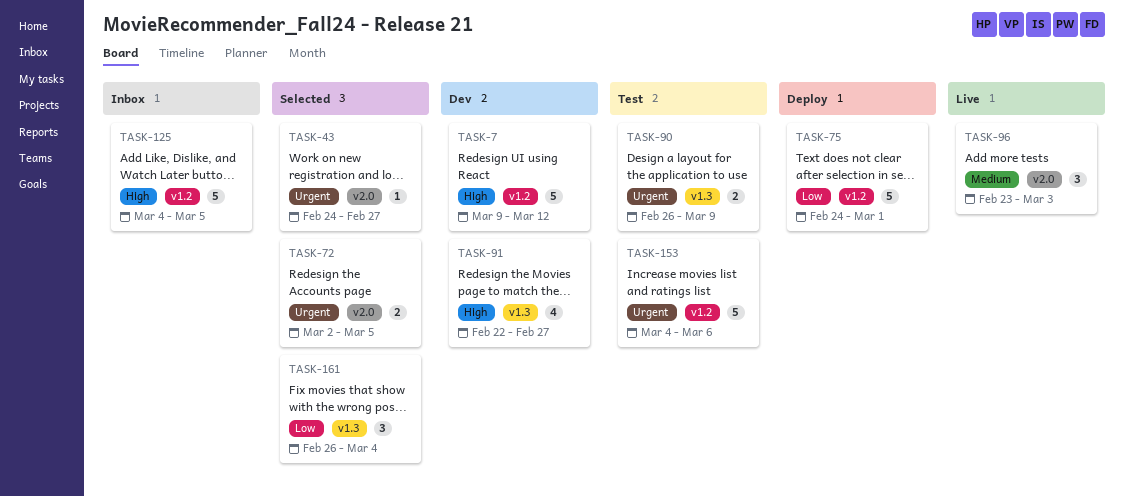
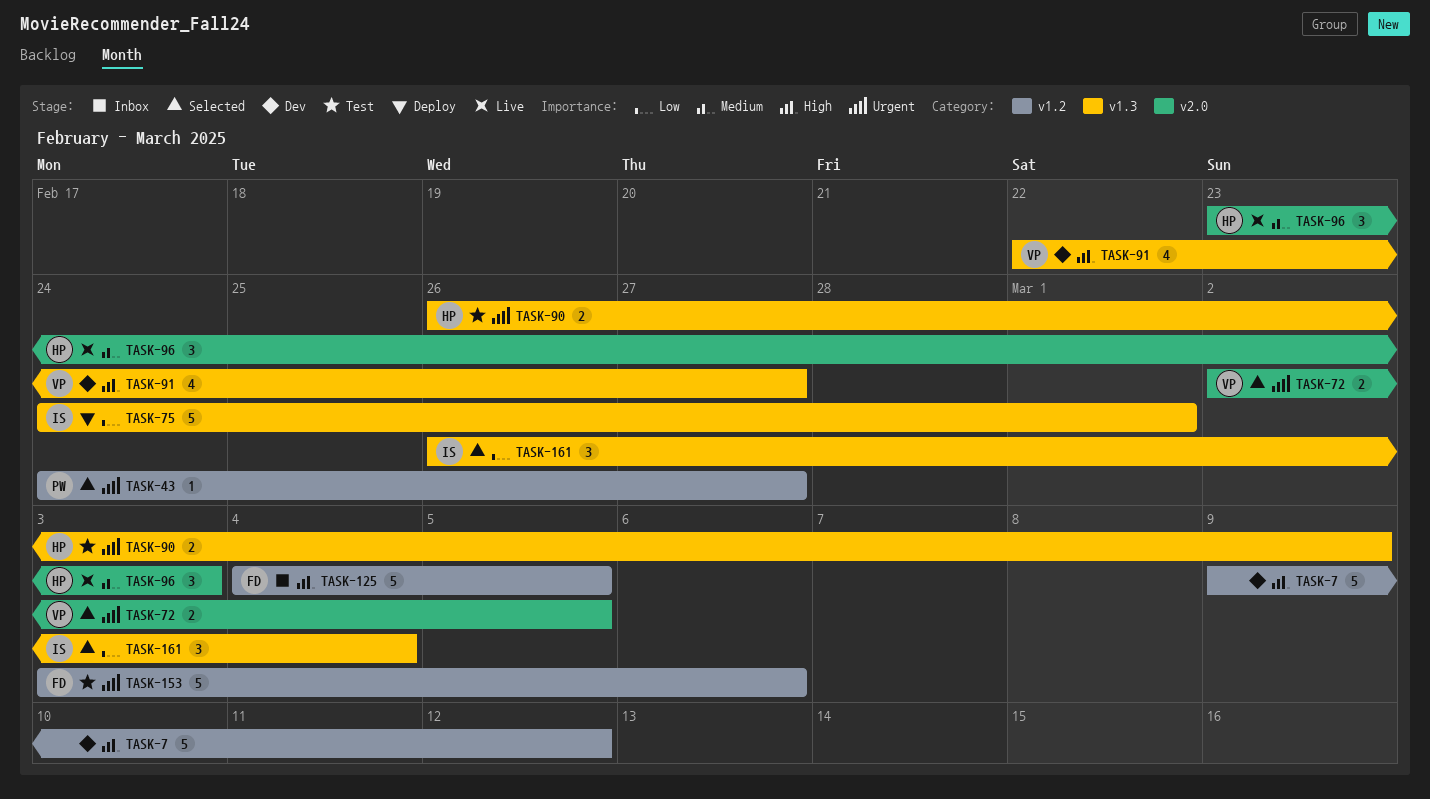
TASK-43, label: v2.0 -> v1.2
TASK-75, label: v1.2 -> v1.3
TASK-153, start: Mar 4 -> Mar 3

